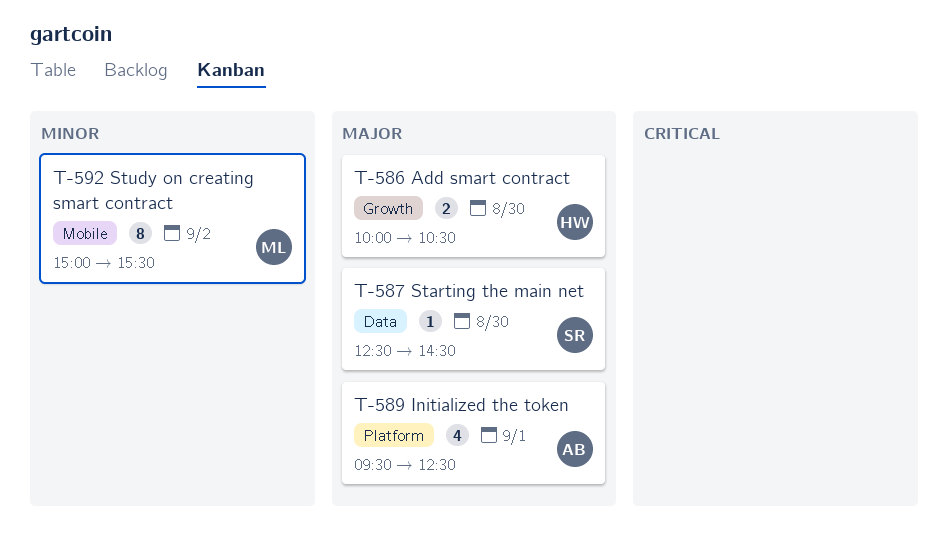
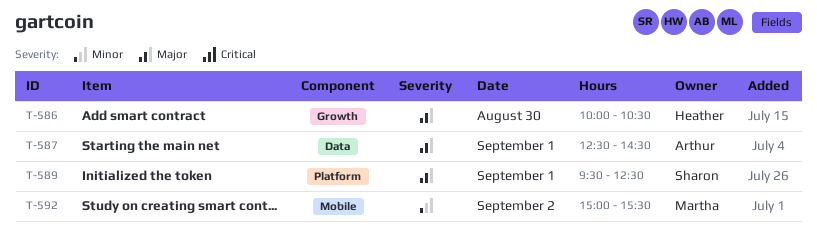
T-587, owner: Sharon -> Arthur
T-587, day: Aug 30 -> Sep 1
T-589, owner: Arthur -> Sharon

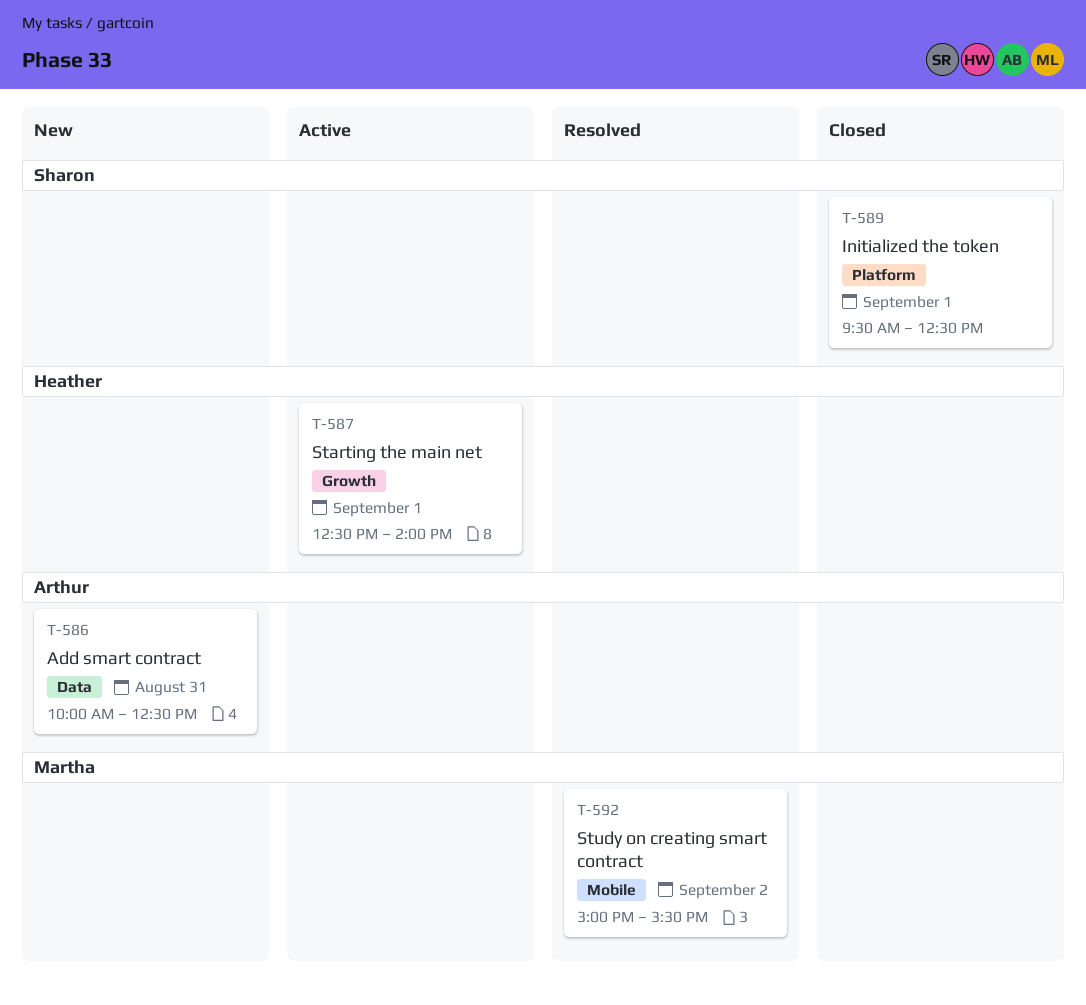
T-586, owner: Heather -> Arthur
T-586, label: Growth -> Data
T-586, day: Aug 30 -> Aug 31
T-586, ends: 10:30 -> 12:30
T-587, owner: Arthur -> Heather
T-587, label: Data -> Growth
T-587, ends: 14:30 -> 14:00

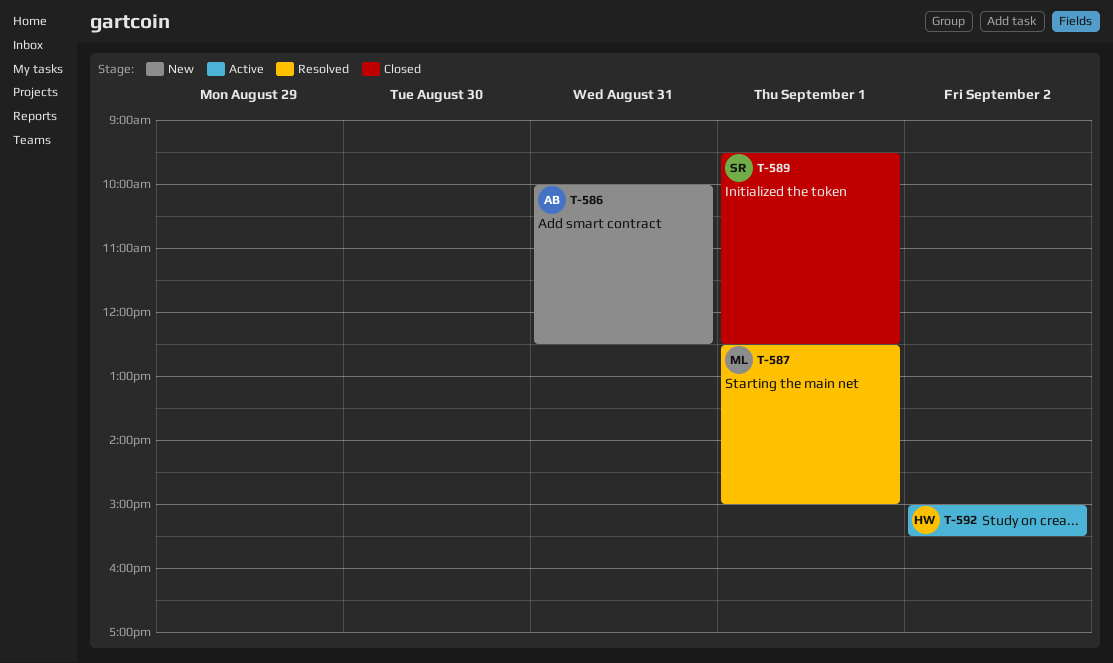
T-587, status: Active -> Resolved
T-587, owner: Heather -> Martha
T-587, ends: 14:00 -> 15:00
T-592, status: Resolved -> Active
T-592, owner: Martha -> Heather

